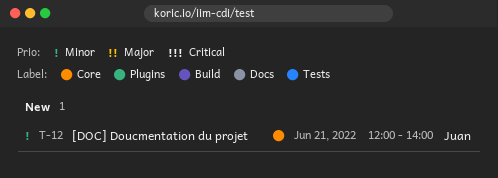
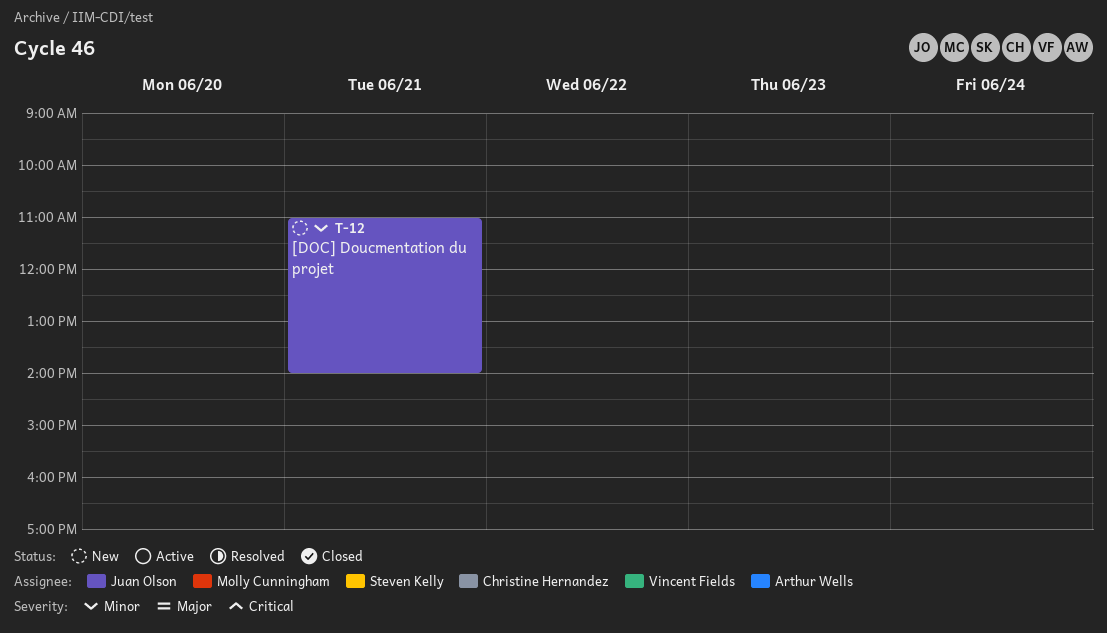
T-12, begins: 12:00 -> 11:00

